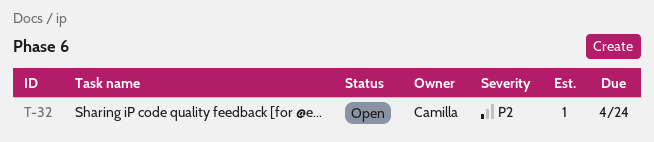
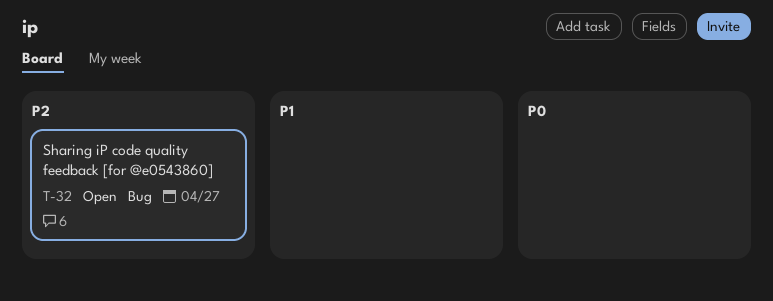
T-32, due: Apr 24 -> Apr 27

